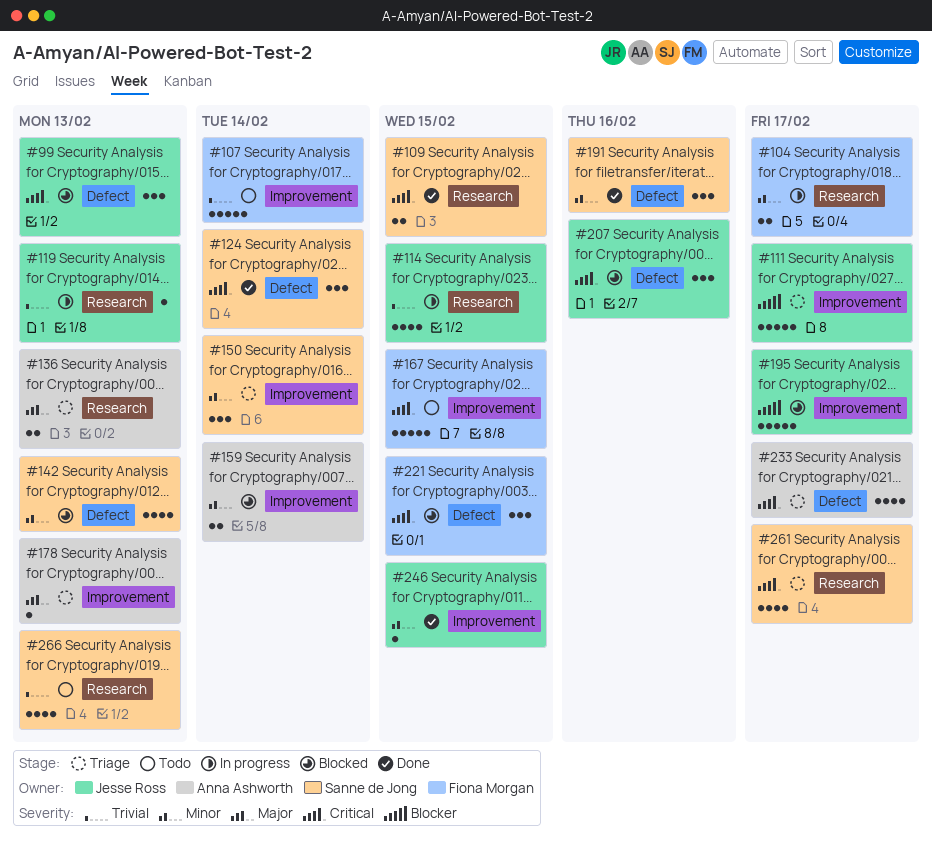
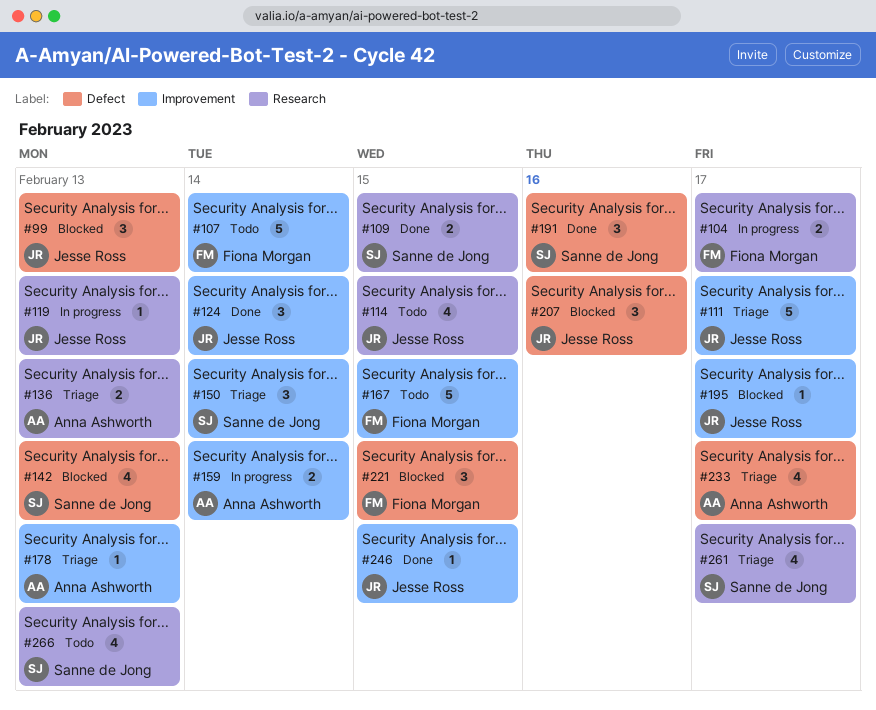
#114, status: In progress -> Todo
#124, owner: Sanne de Jong -> Jesse Ross
#124, label: Defect -> Improvement
#159, status: Blocked -> In progress
#195, estimate: 5 -> 1

